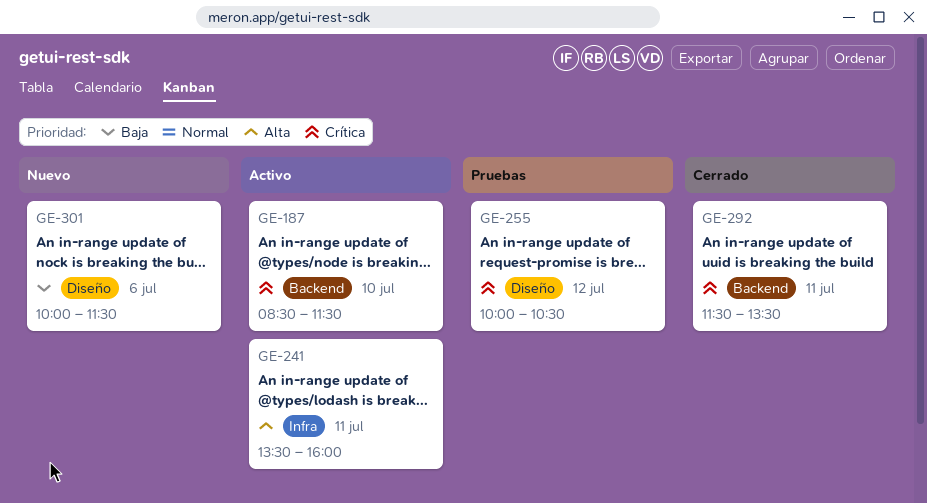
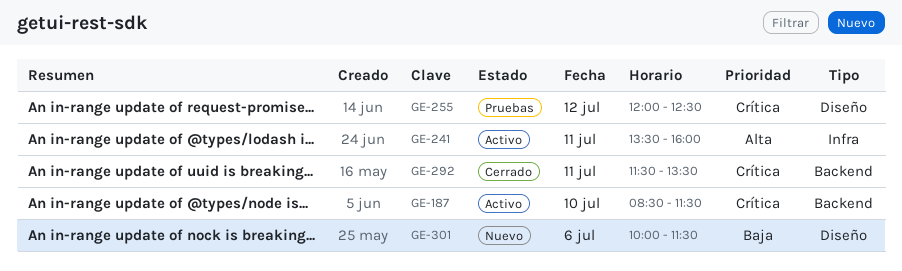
GE-255, begins: 10:00 -> 12:00
GE-255, ends: 10:30 -> 12:30

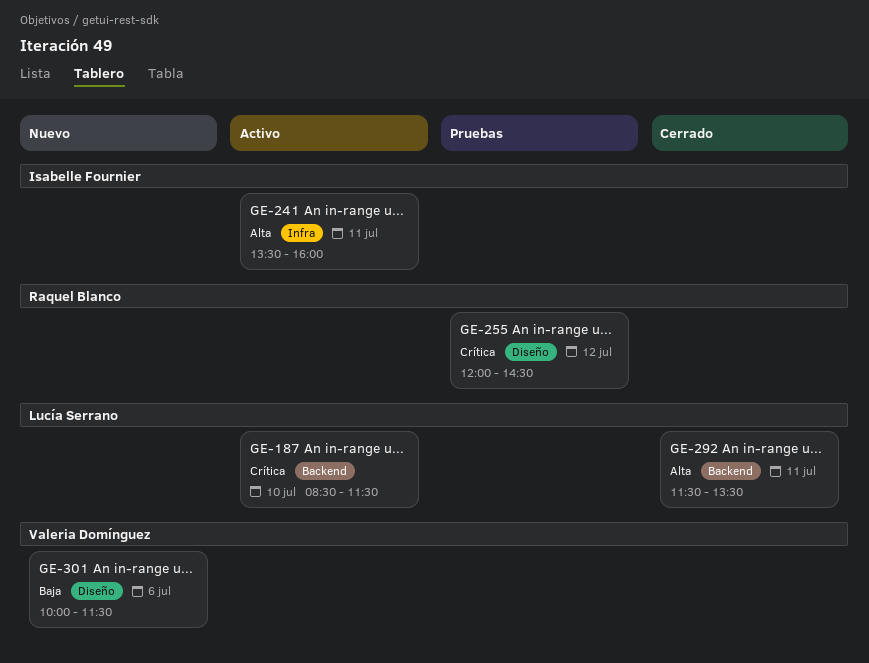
GE-255, ends: 12:30 -> 14:30
GE-292, priority: Crítica -> Alta

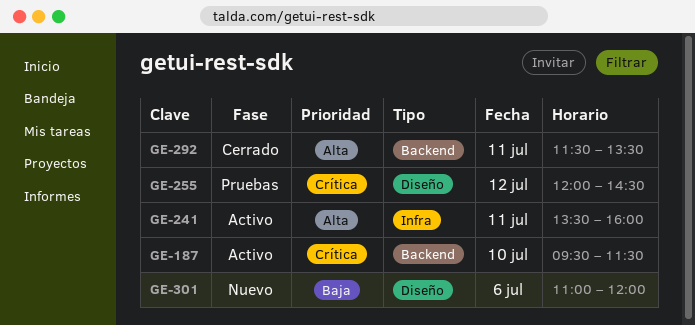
GE-187, begins: 08:30 -> 09:30
GE-301, begins: 10:00 -> 11:00
GE-301, ends: 11:30 -> 12:00

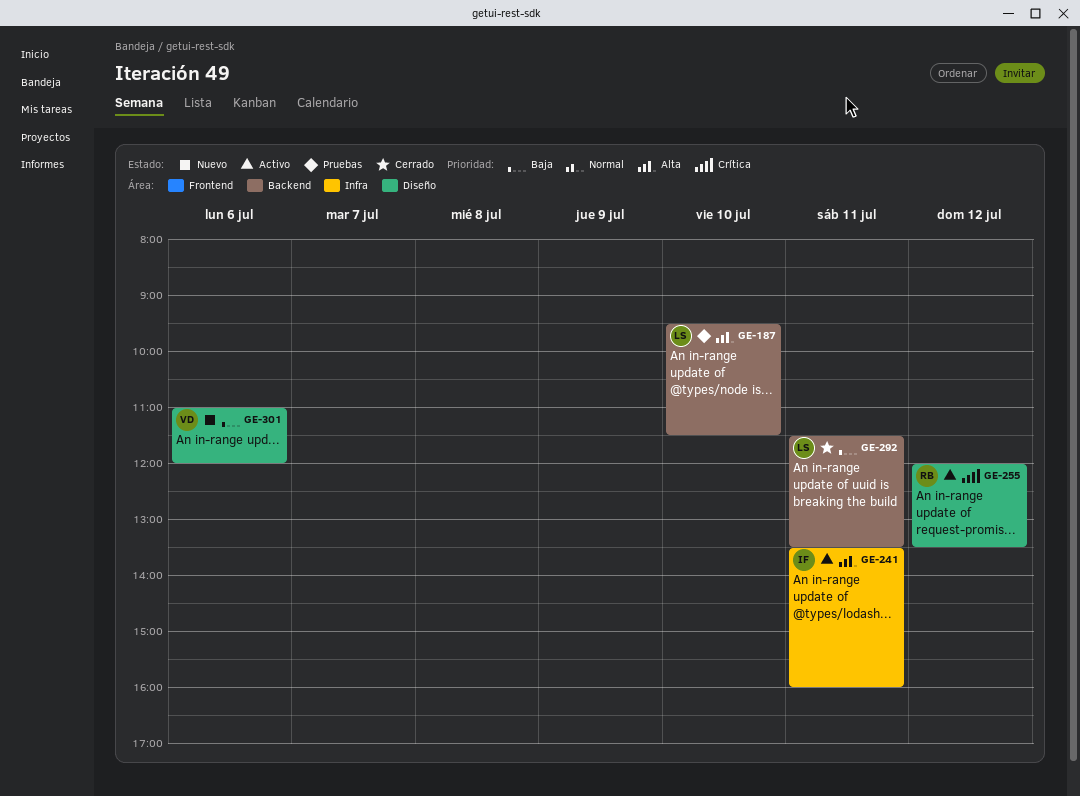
GE-187, status: Activo -> Pruebas
GE-187, priority: Crítica -> Alta
GE-255, status: Pruebas -> Activo
GE-255, ends: 14:30 -> 13:30
GE-292, priority: Alta -> Baja

